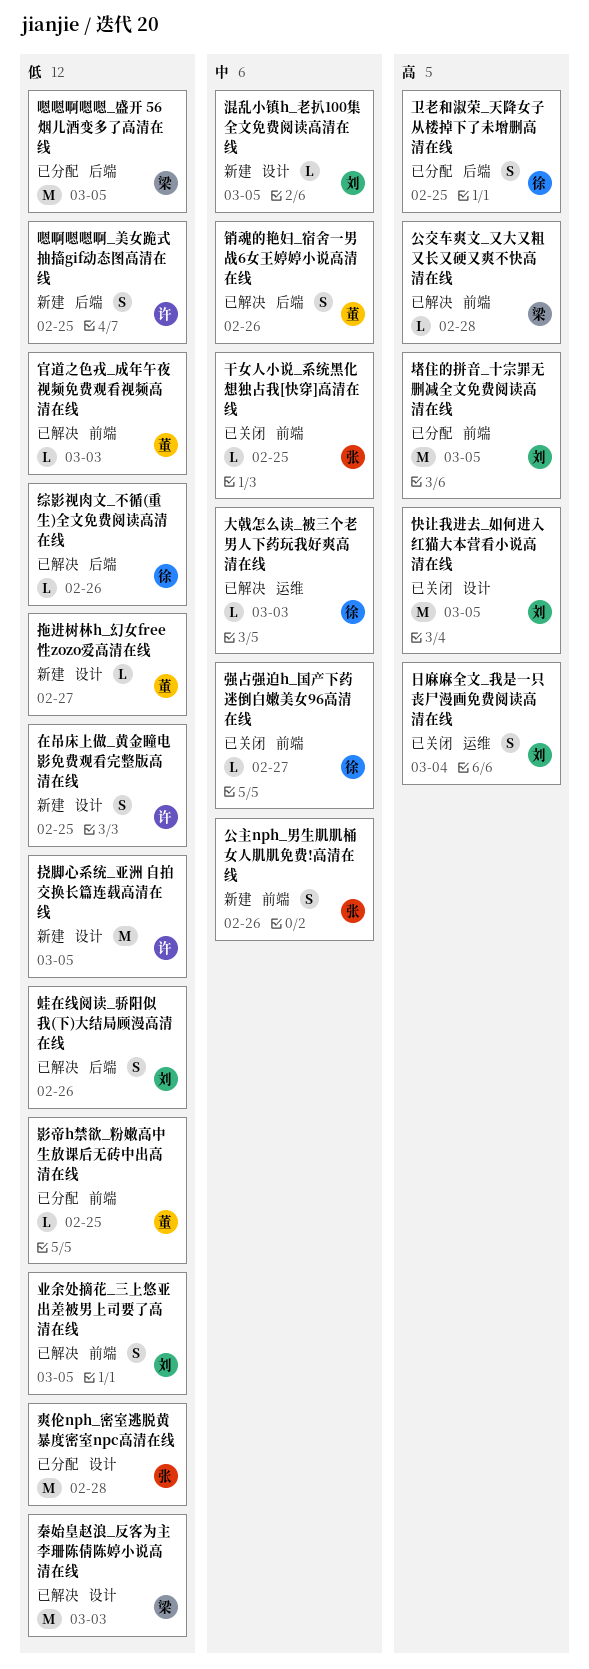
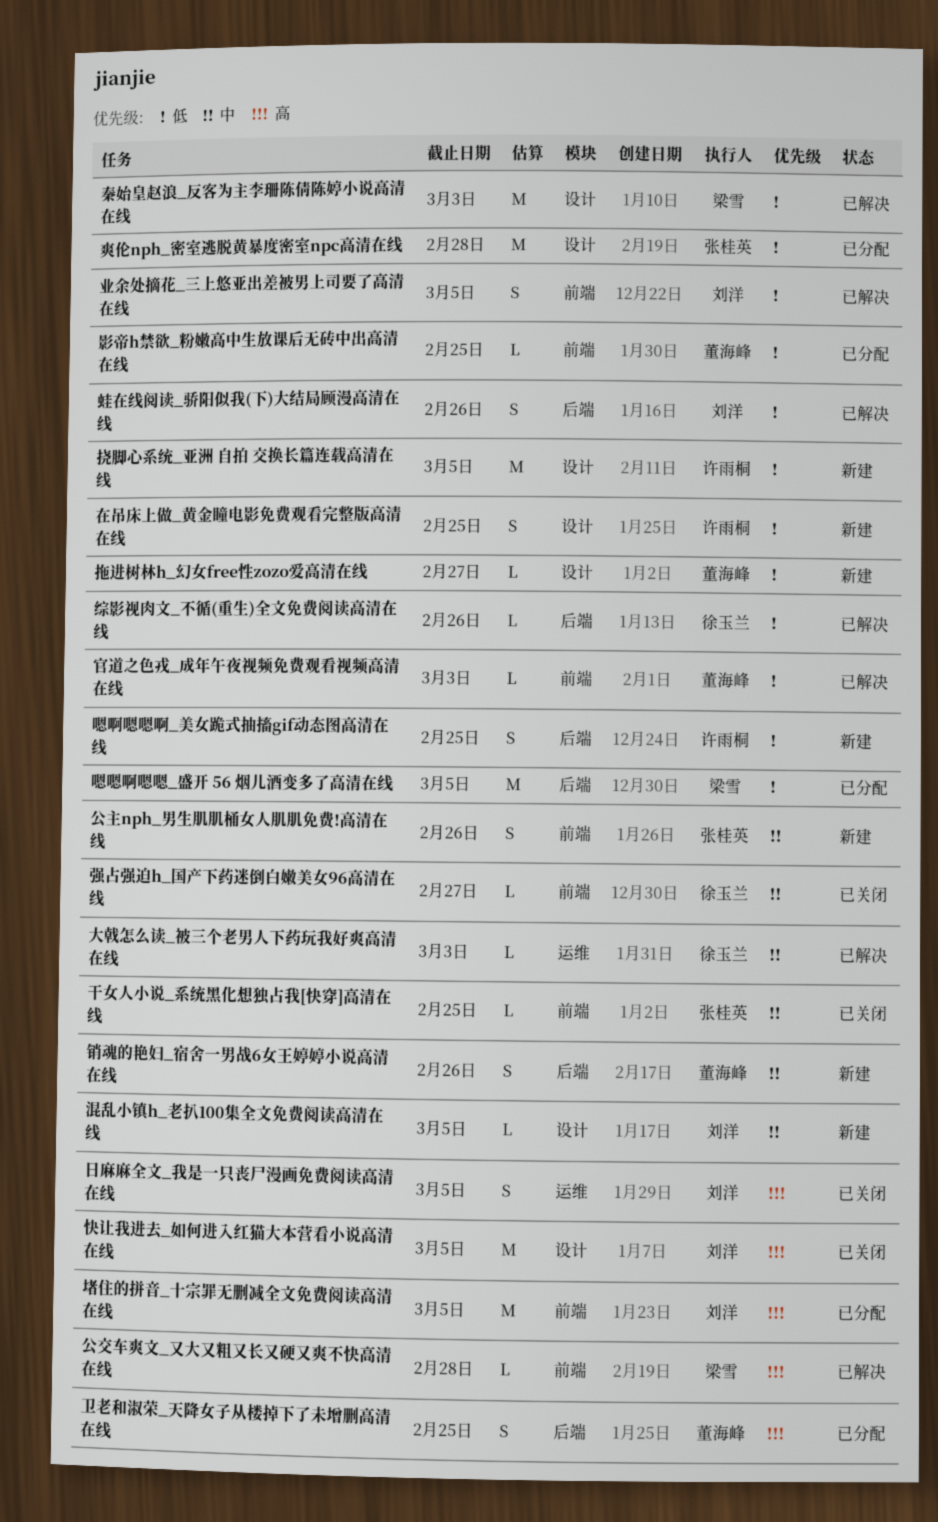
卫老和淑荣_天降女子从楼掉下了未增删高清在线, owner: 徐玉兰 -> 董海峰
日麻麻全文_我是一只丧尸漫画免费阅读高清在线, due: Mar 4 -> Mar 5
销魂的艳妇_宿舍一男战6女王婷婷小说高清在线, status: 已解决 -> 新建

